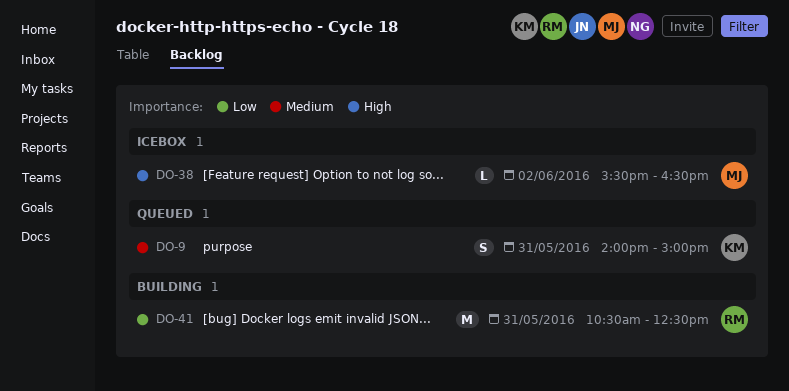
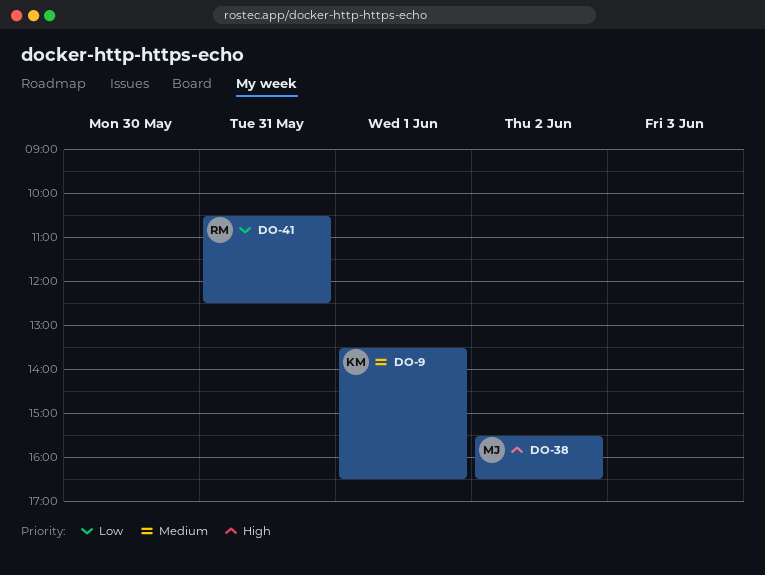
DO-9, day: May 31 -> Jun 1
DO-9, begins: 14:00 -> 13:30
DO-9, ends: 15:00 -> 16:30

